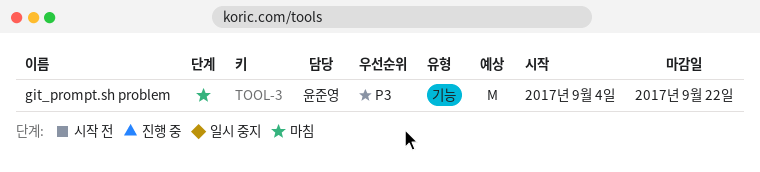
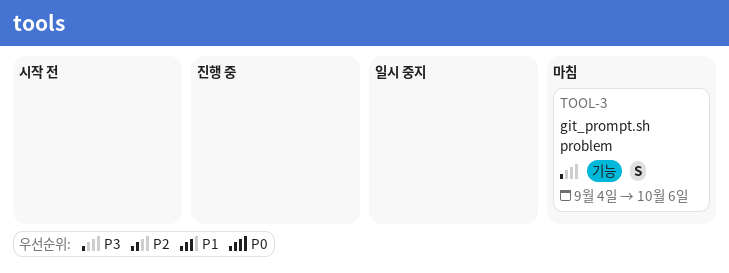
TOOL-3, estimate: M -> S
TOOL-3, due: Sep 22 -> Oct 6

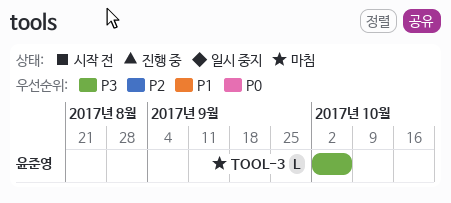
TOOL-3, estimate: S -> L
TOOL-3, start: Sep 4 -> Oct 2

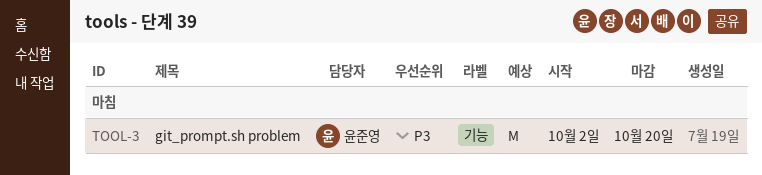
TOOL-3, estimate: L -> M
TOOL-3, due: Oct 6 -> Oct 20

